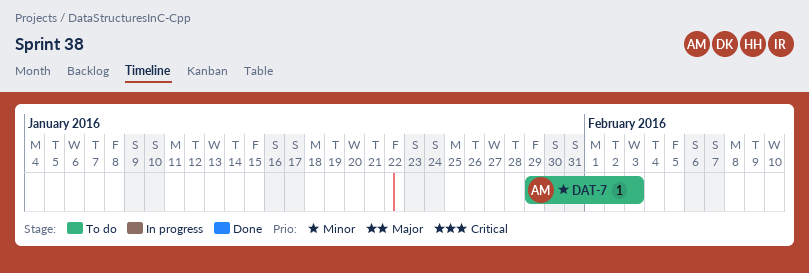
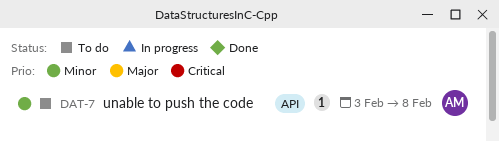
DAT-7, start: Jan 29 -> Feb 3
DAT-7, due: Feb 3 -> Feb 8

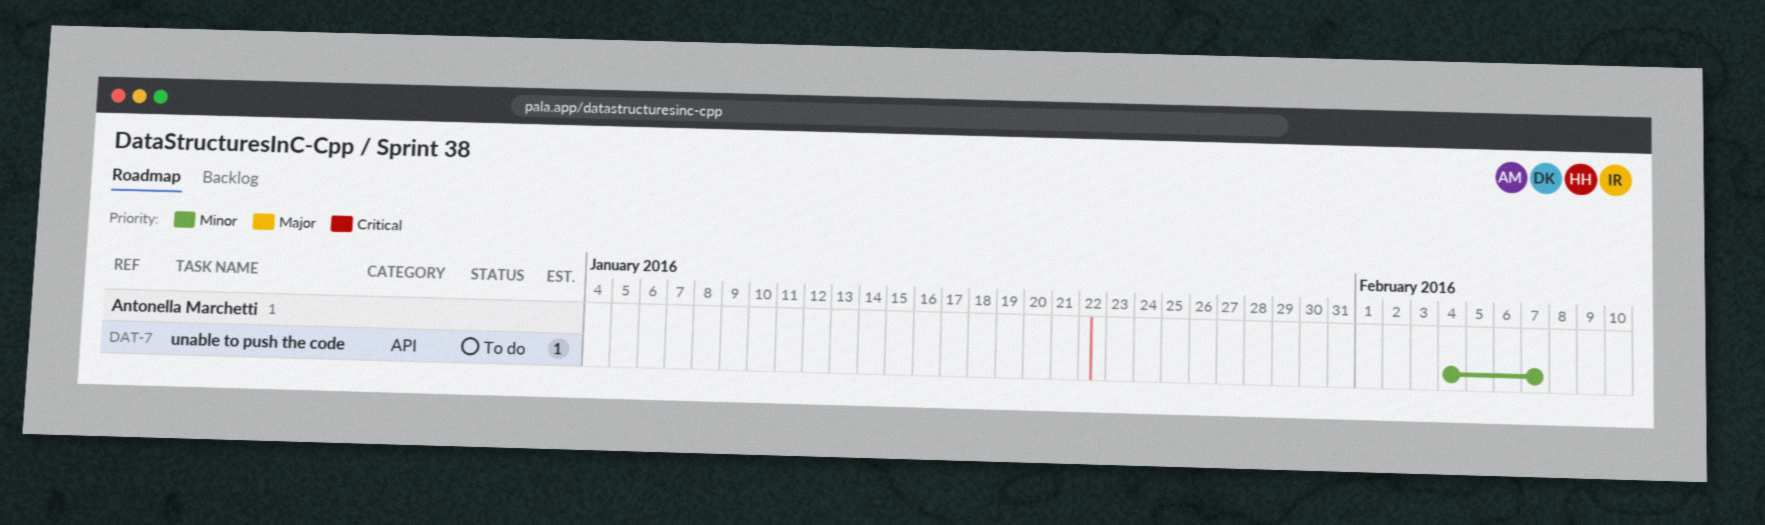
DAT-7, start: Feb 3 -> Feb 4
DAT-7, due: Feb 8 -> Feb 7

